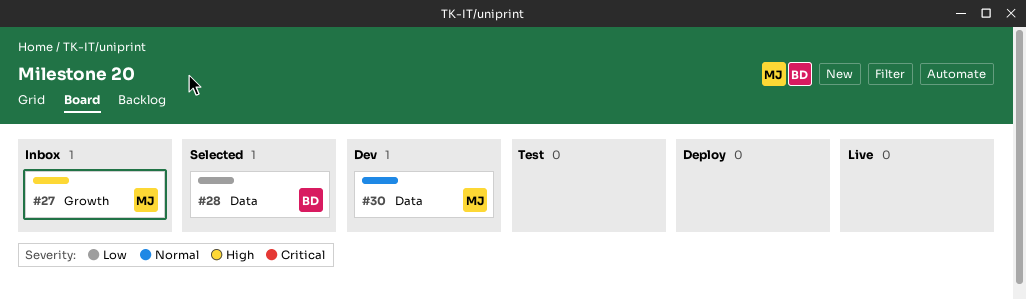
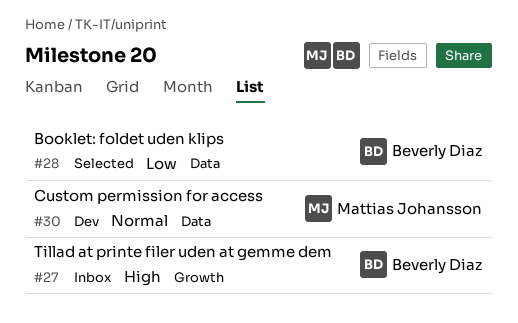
#27, owner: Mattias Johansson -> Beverly Diaz

